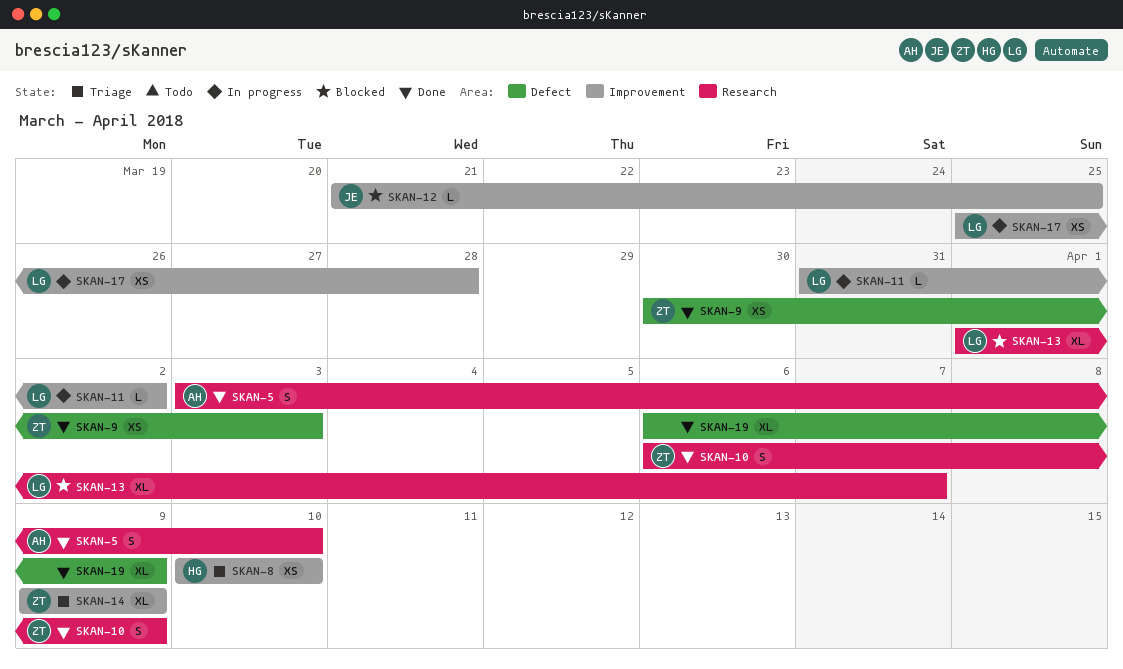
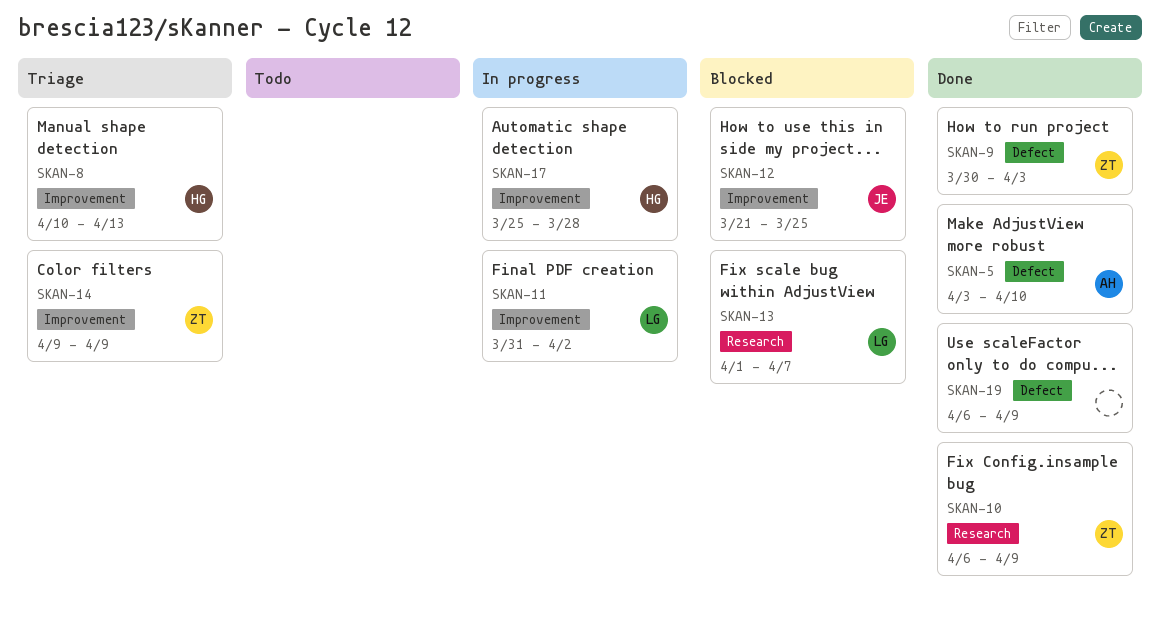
SKAN-5, label: Research -> Defect
SKAN-8, due: Apr 10 -> Apr 13
SKAN-17, owner: LG -> HG

